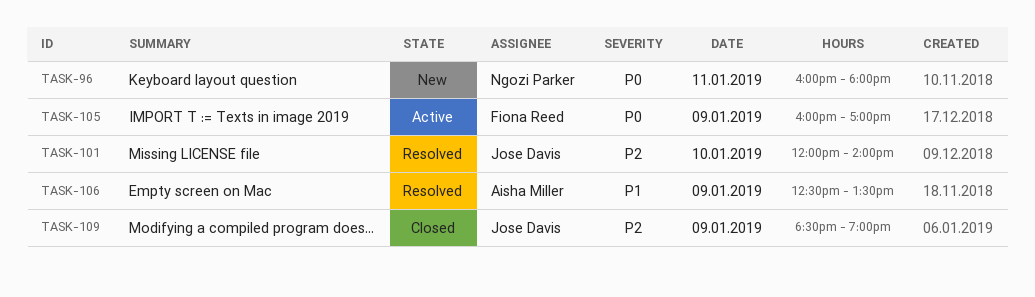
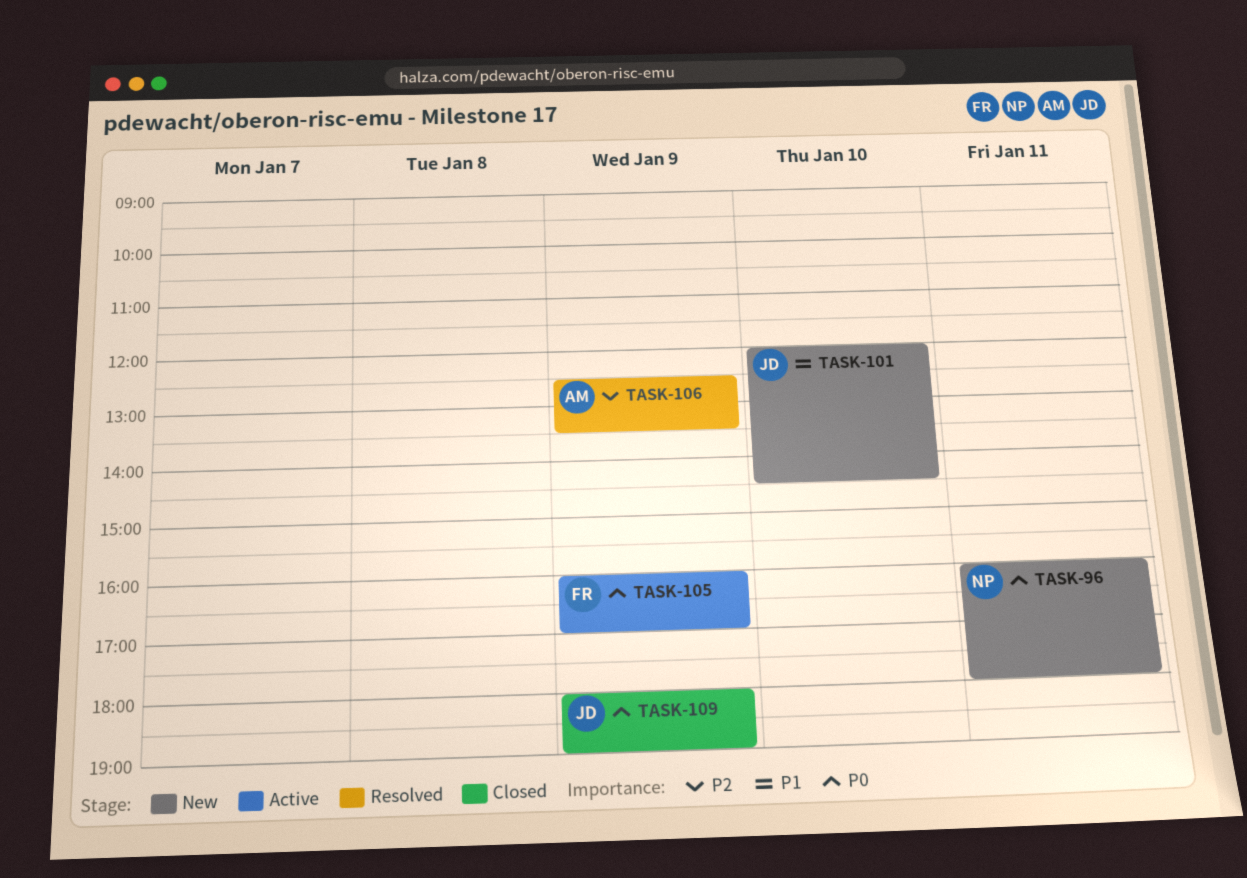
TASK-101, status: Resolved -> New
TASK-101, priority: P2 -> P1
TASK-101, ends: 14:00 -> 14:30
TASK-106, priority: P1 -> P2
TASK-109, priority: P2 -> P0
TASK-109, begins: 18:30 -> 18:00

